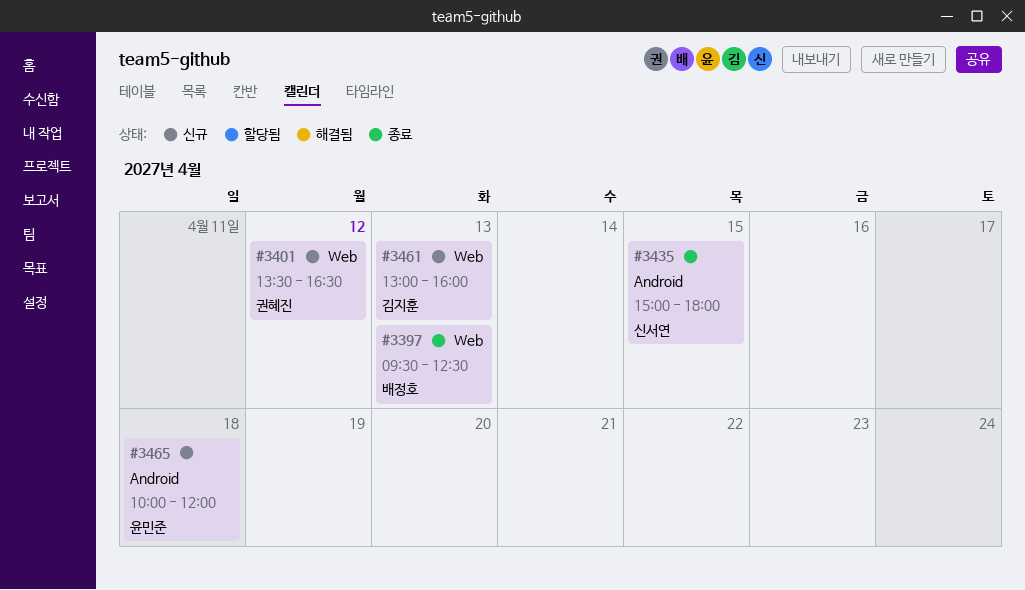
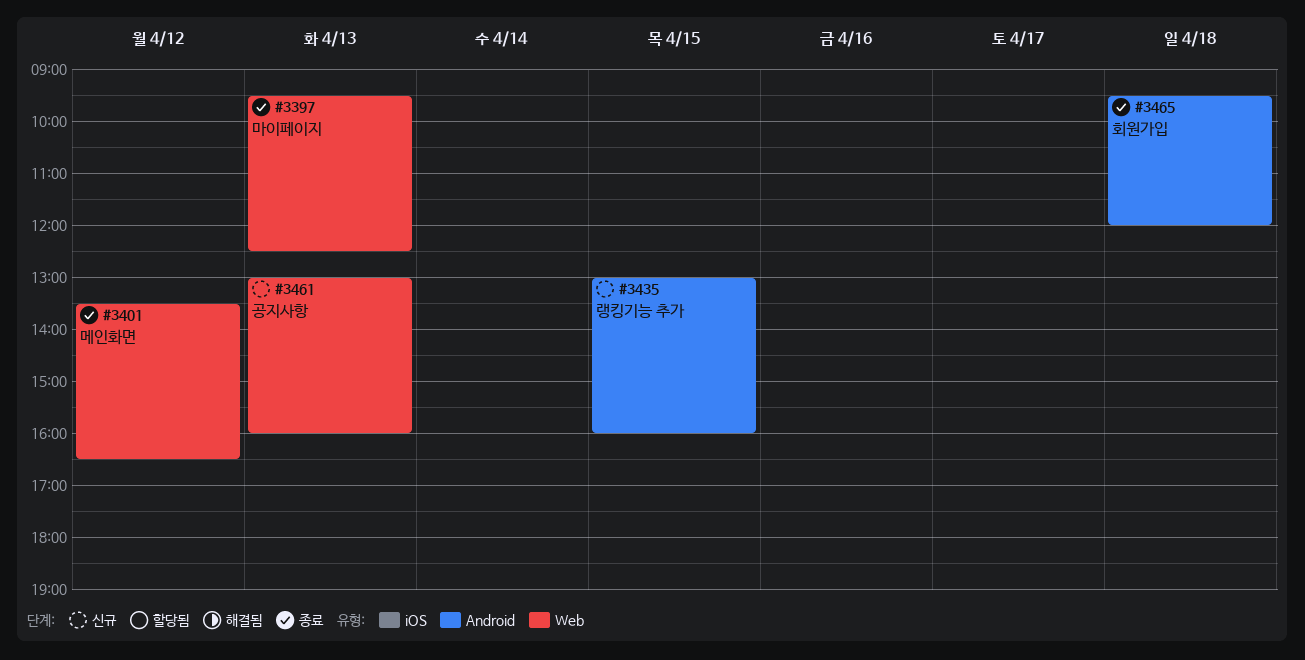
#3401, status: 신규 -> 종료
#3435, status: 종료 -> 신규
#3435, begins: 15:00 -> 13:00
#3435, ends: 18:00 -> 16:00
#3465, status: 신규 -> 종료
#3465, begins: 10:00 -> 09:30

